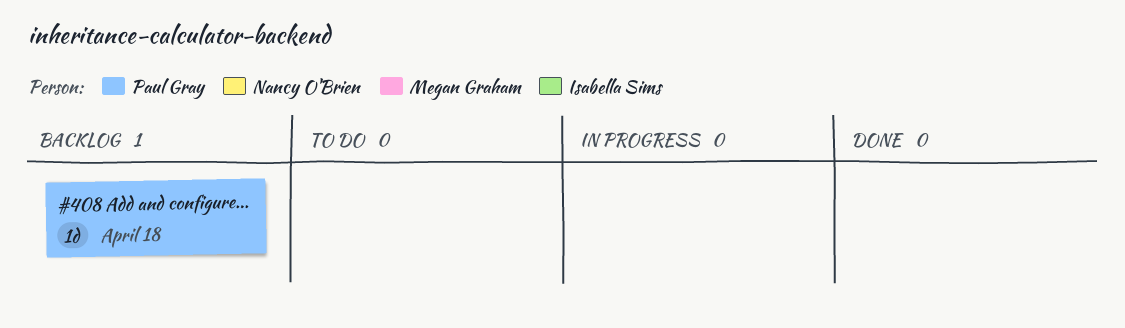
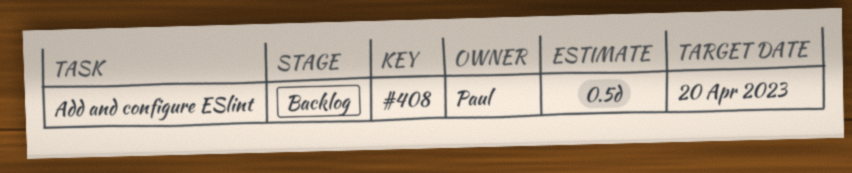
#408, estimate: 1d -> 0.5d
#408, due: Apr 18 -> Apr 20

